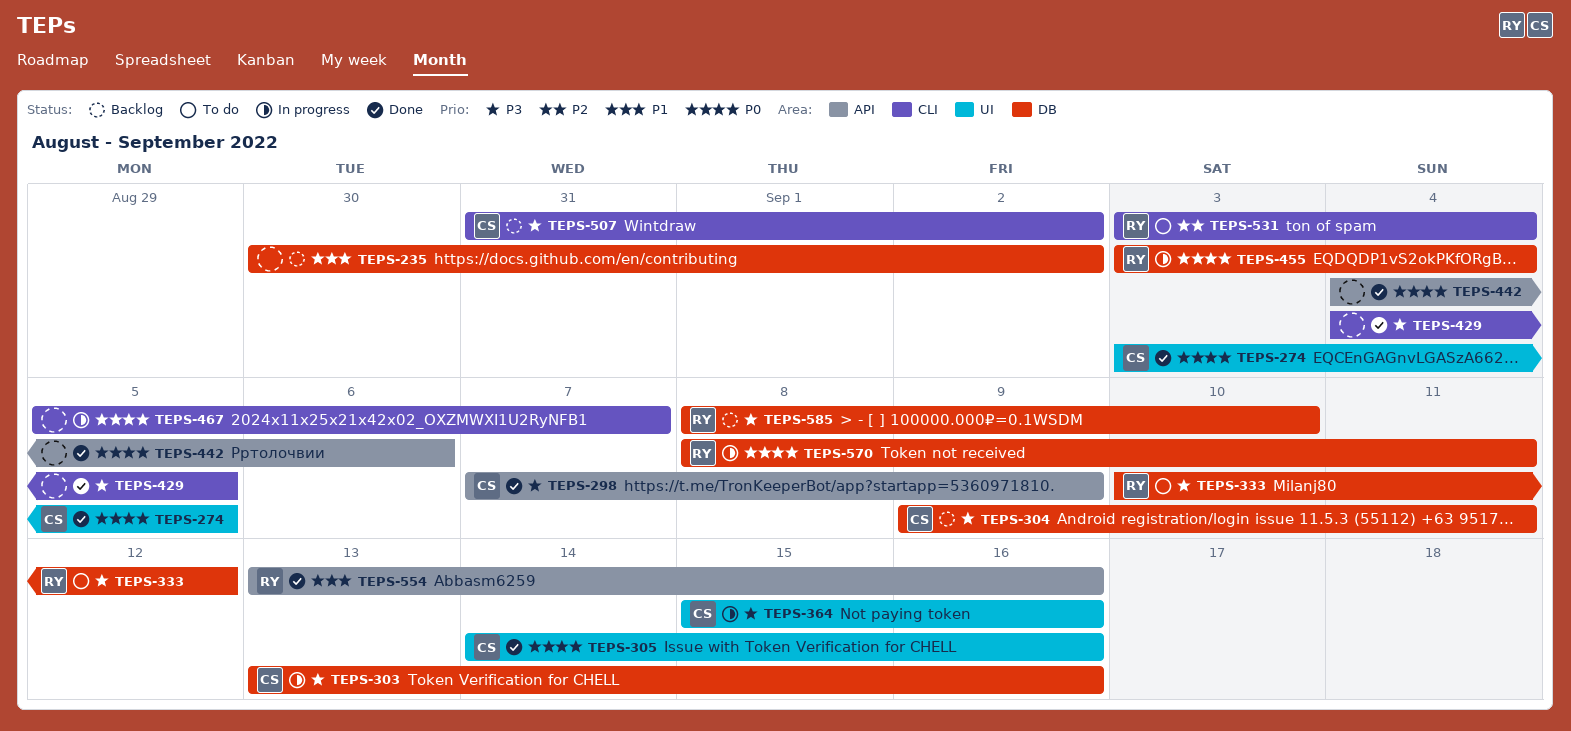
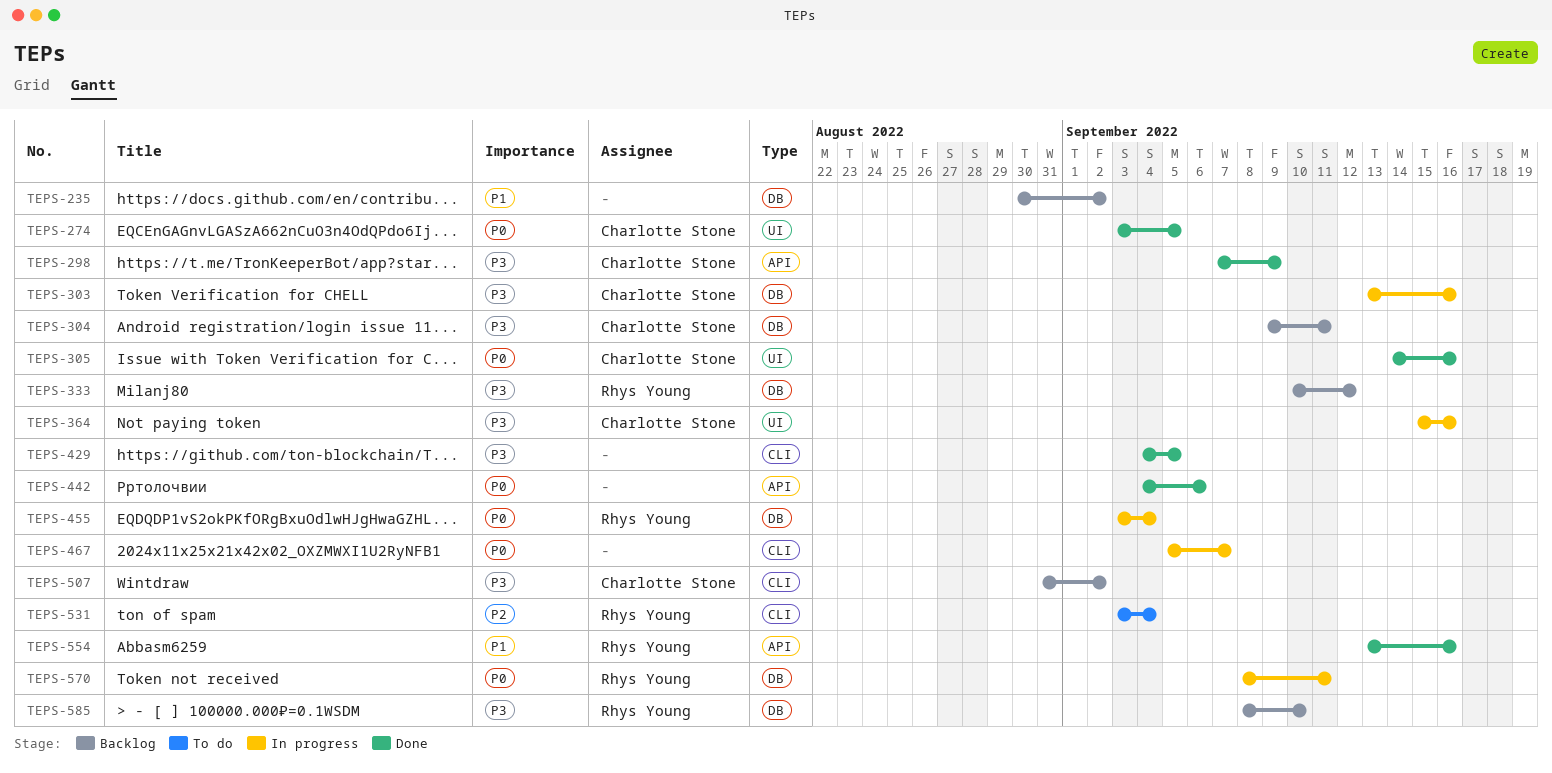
TEPS-333, status: To do -> Backlog

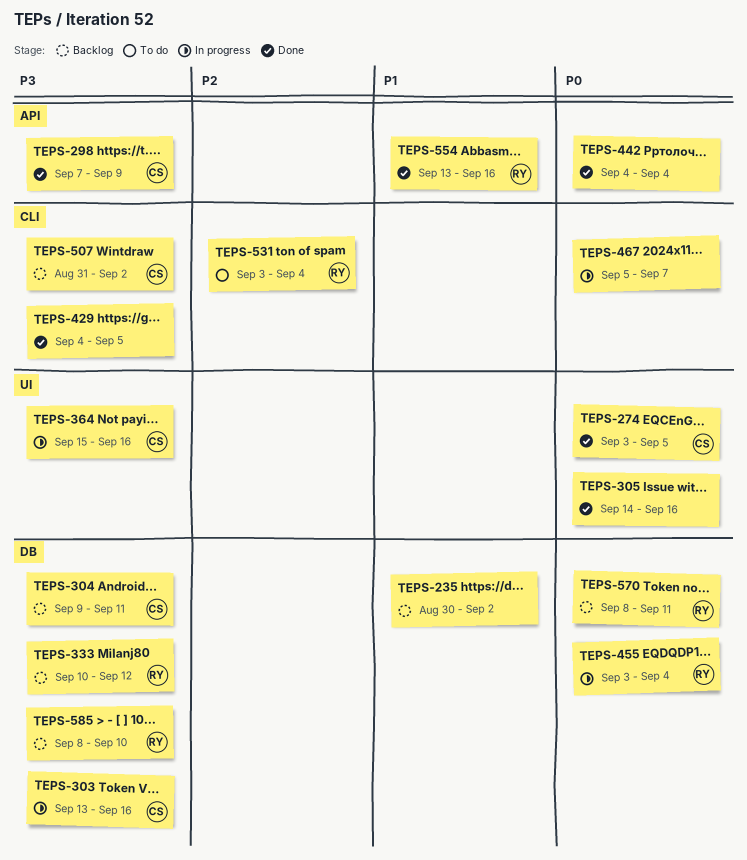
TEPS-305, owner: Charlotte Stone -> none
TEPS-442, due: Sep 6 -> Sep 4
TEPS-570, status: In progress -> Backlog

